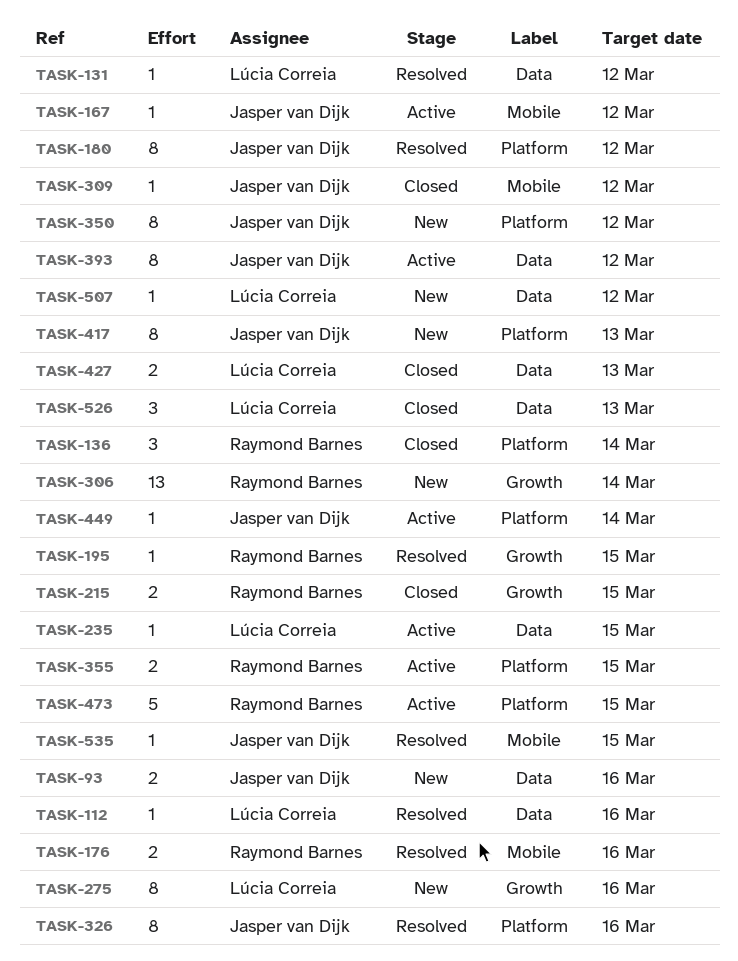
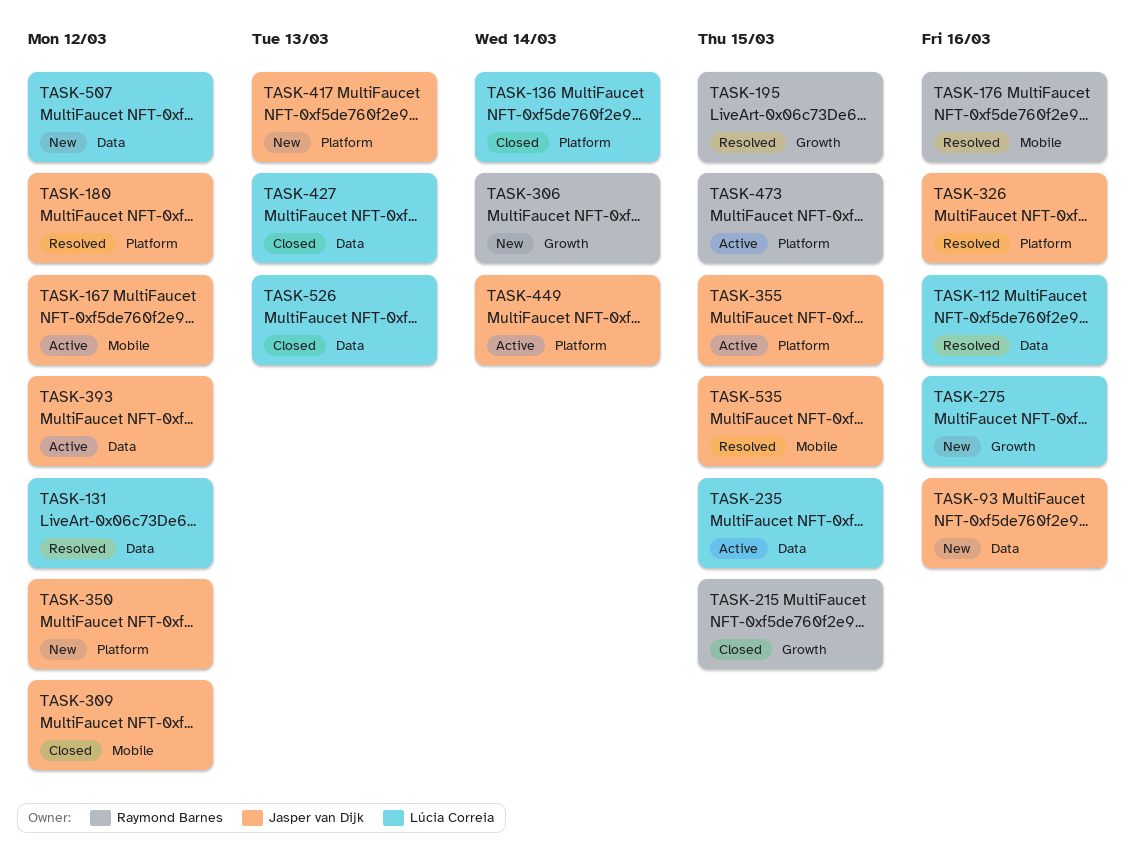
TASK-136, owner: Raymond Barnes -> Lúcia Correia
TASK-355, owner: Raymond Barnes -> Jasper van Dijk

